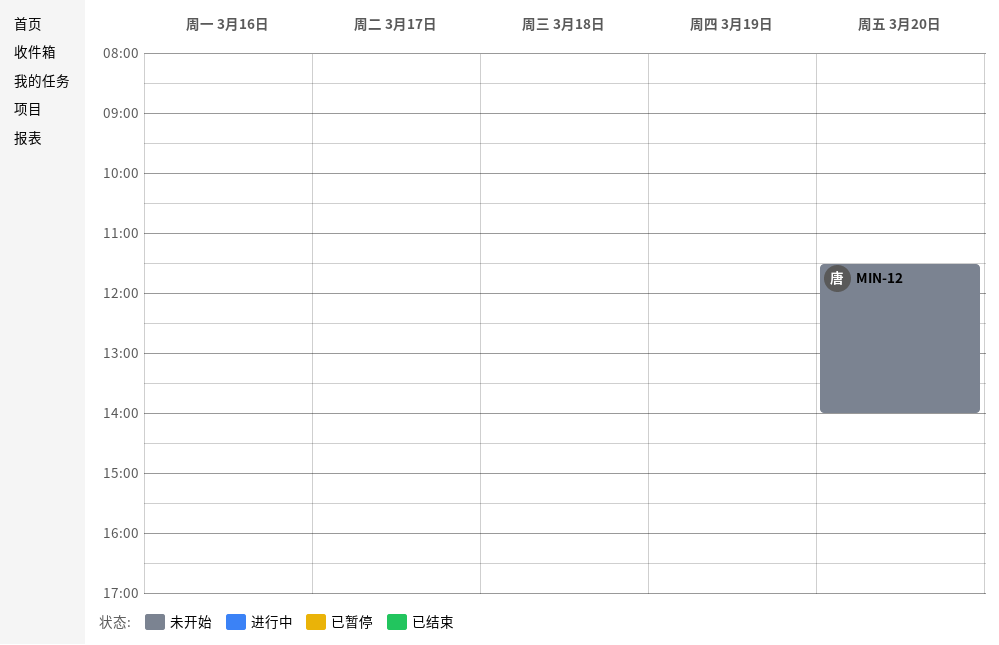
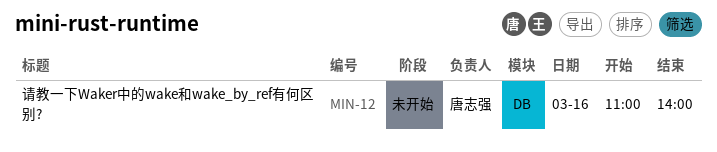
MIN-12, day: Mar 20 -> Mar 16
MIN-12, begins: 11:30 -> 11:00

